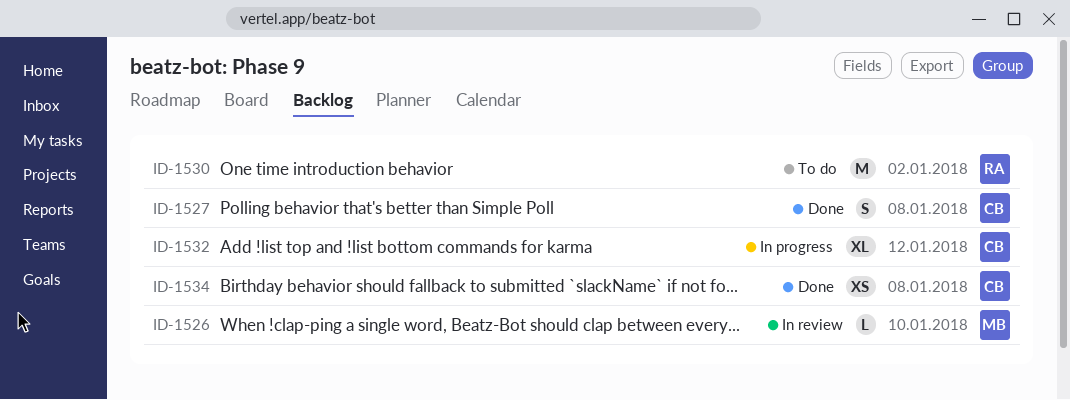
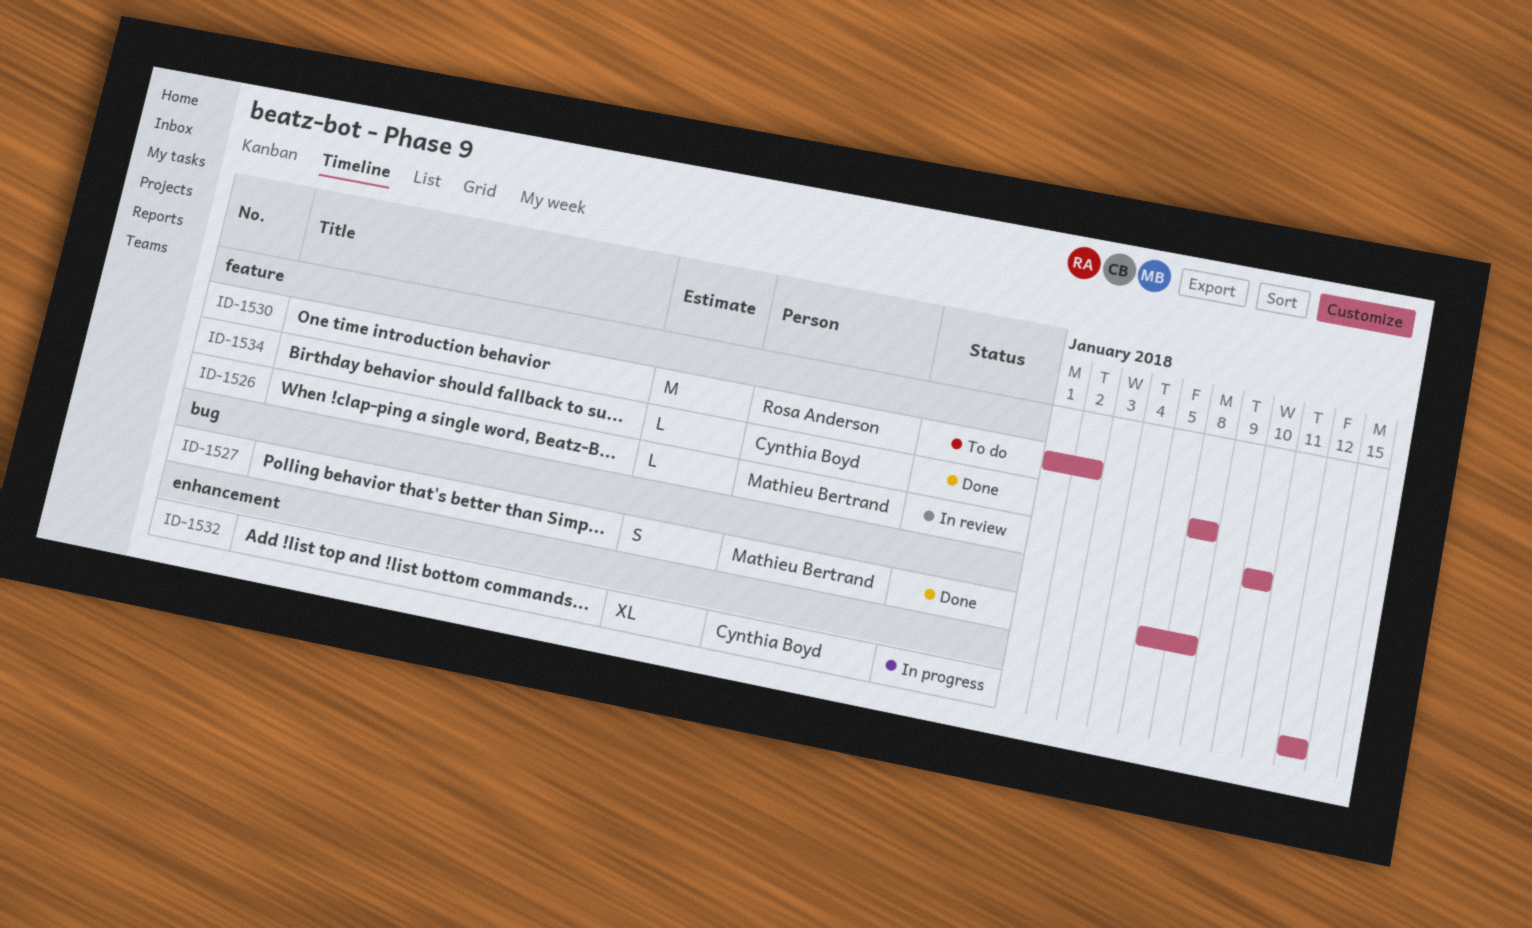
ID-1527, owner: Cynthia Boyd -> Mathieu Bertrand
ID-1534, estimate: XS -> L

